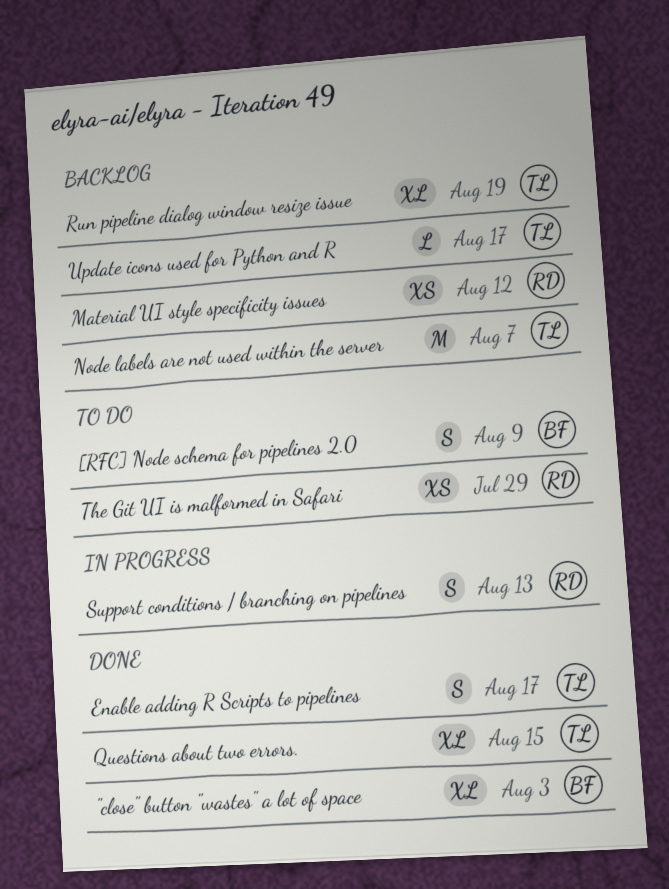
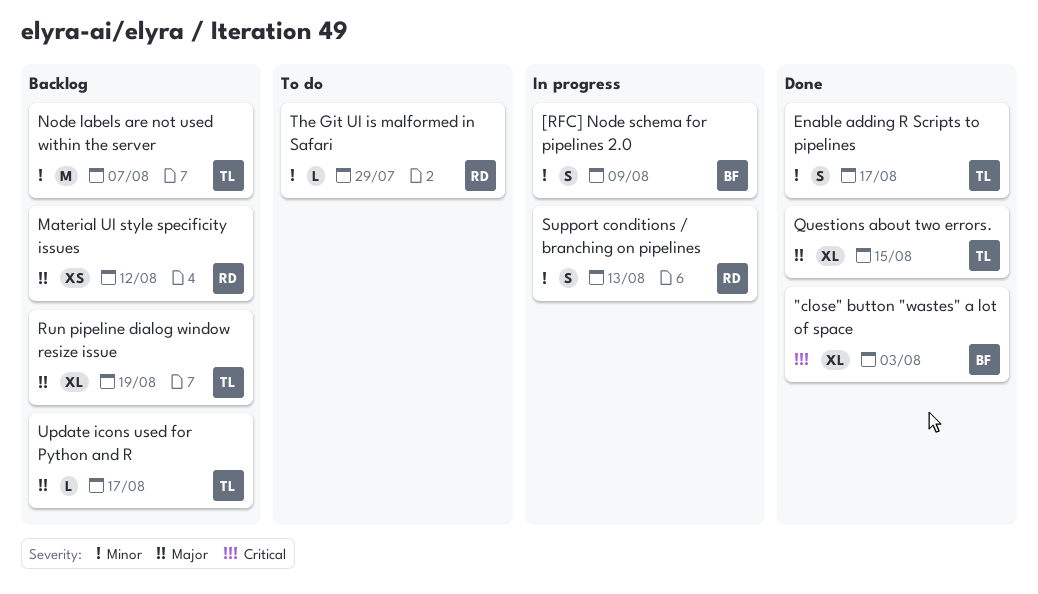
[RFC] Node schema for pipelines 2.0, status: To do -> In progress
The Git UI is malformed in Safari, estimate: XS -> L

